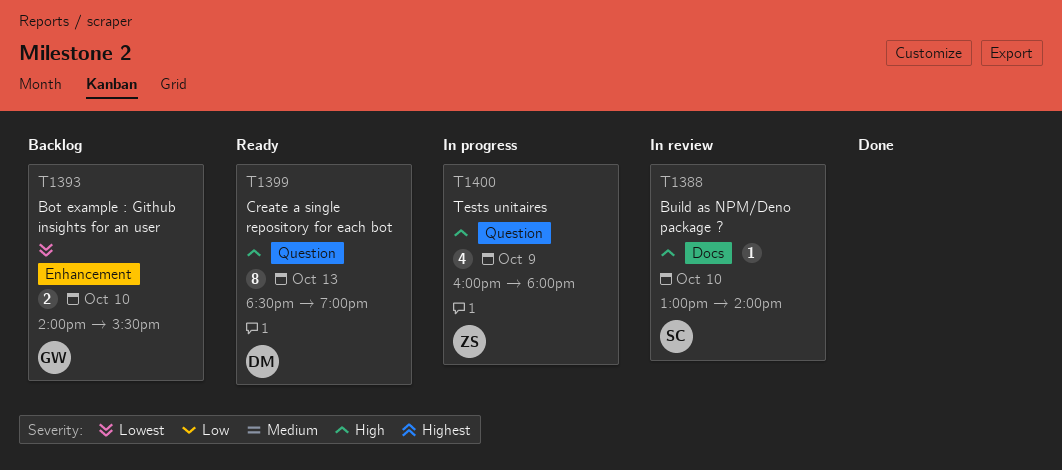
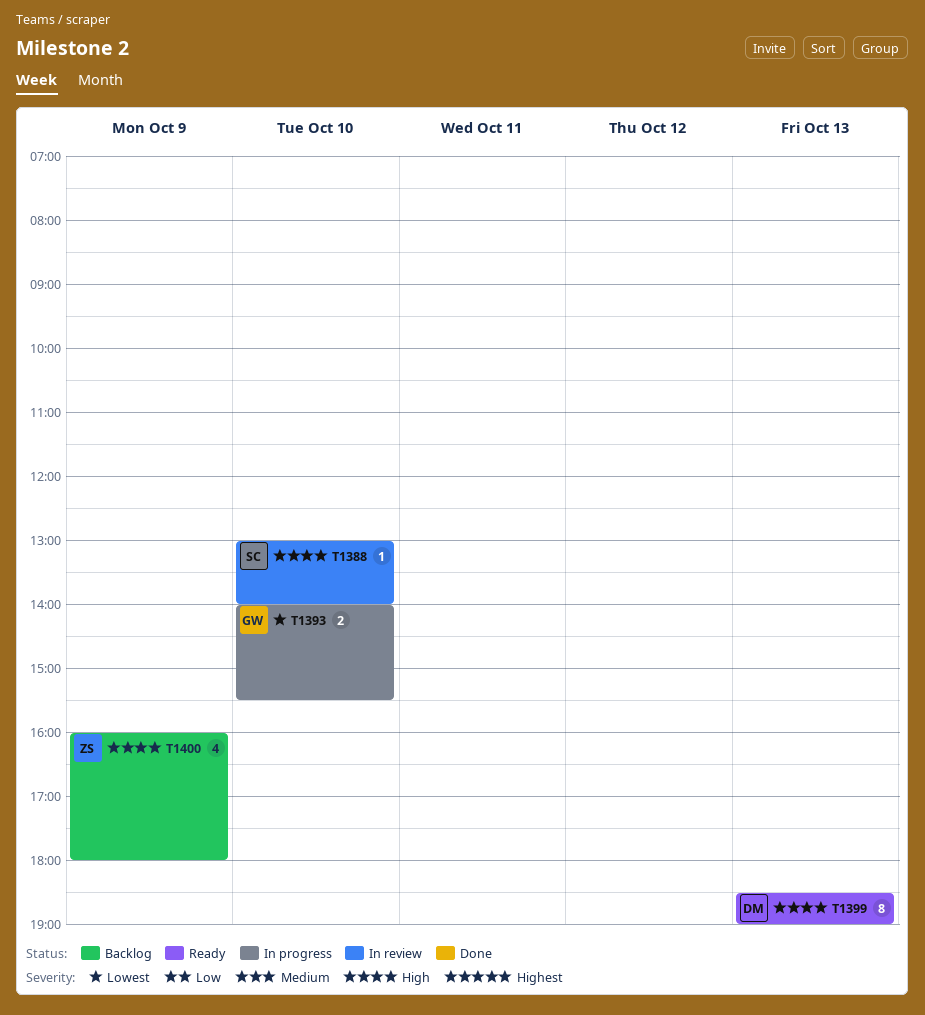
T1393, status: Backlog -> In progress
T1400, status: In progress -> Backlog

